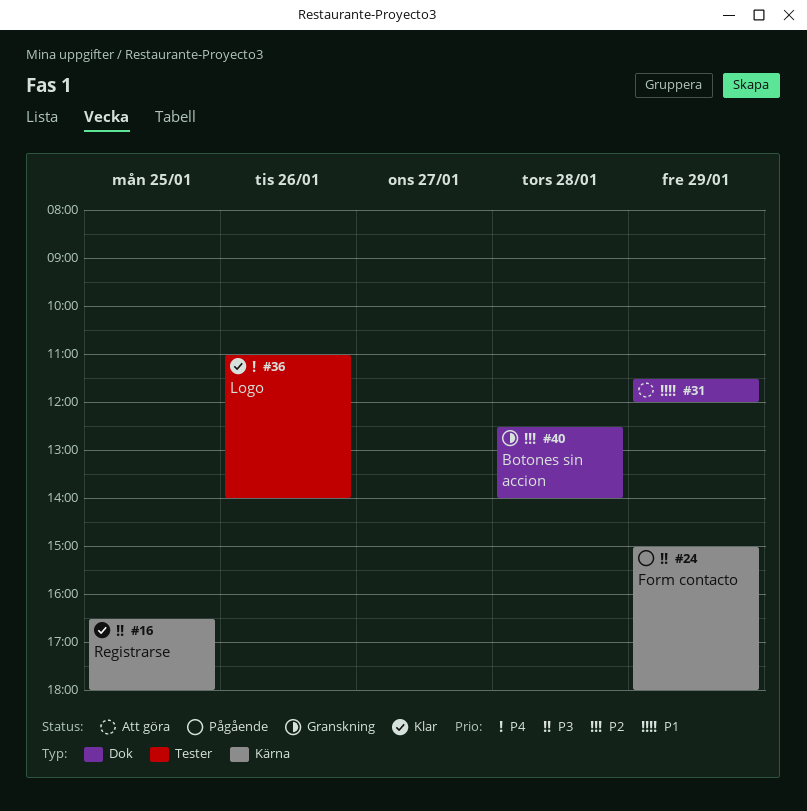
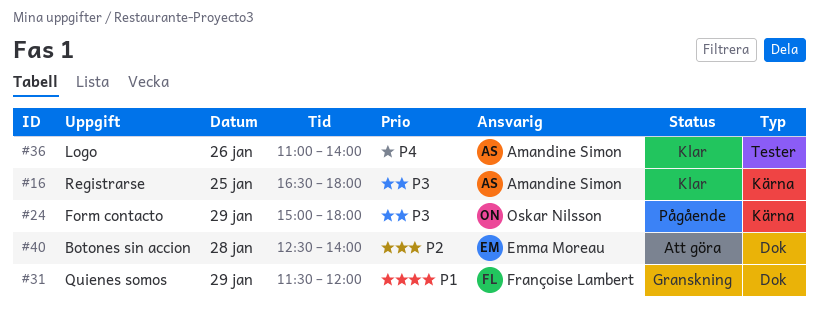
#31, status: Att göra -> Granskning
#40, status: Granskning -> Att göra

